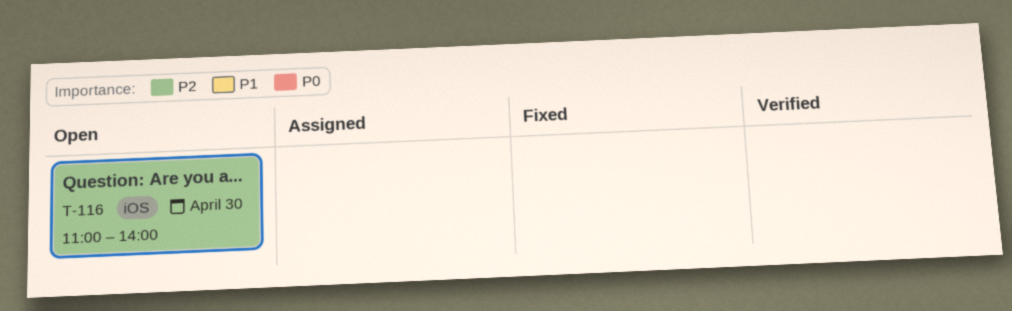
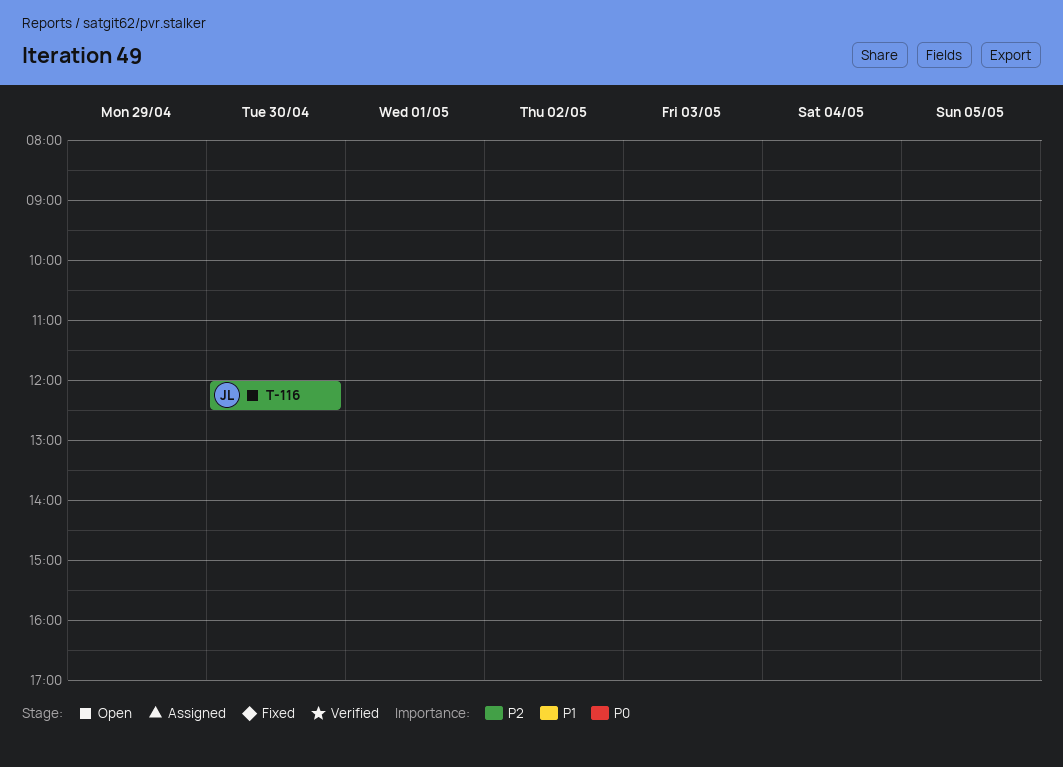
T-116, begins: 11:00 -> 12:00
T-116, ends: 14:00 -> 12:30

